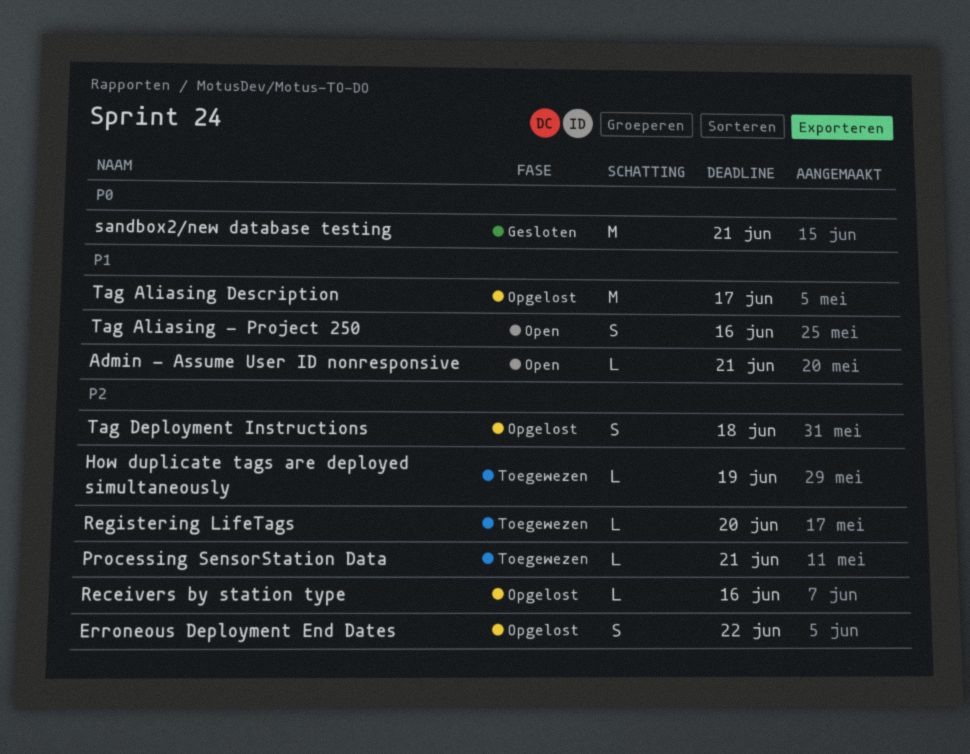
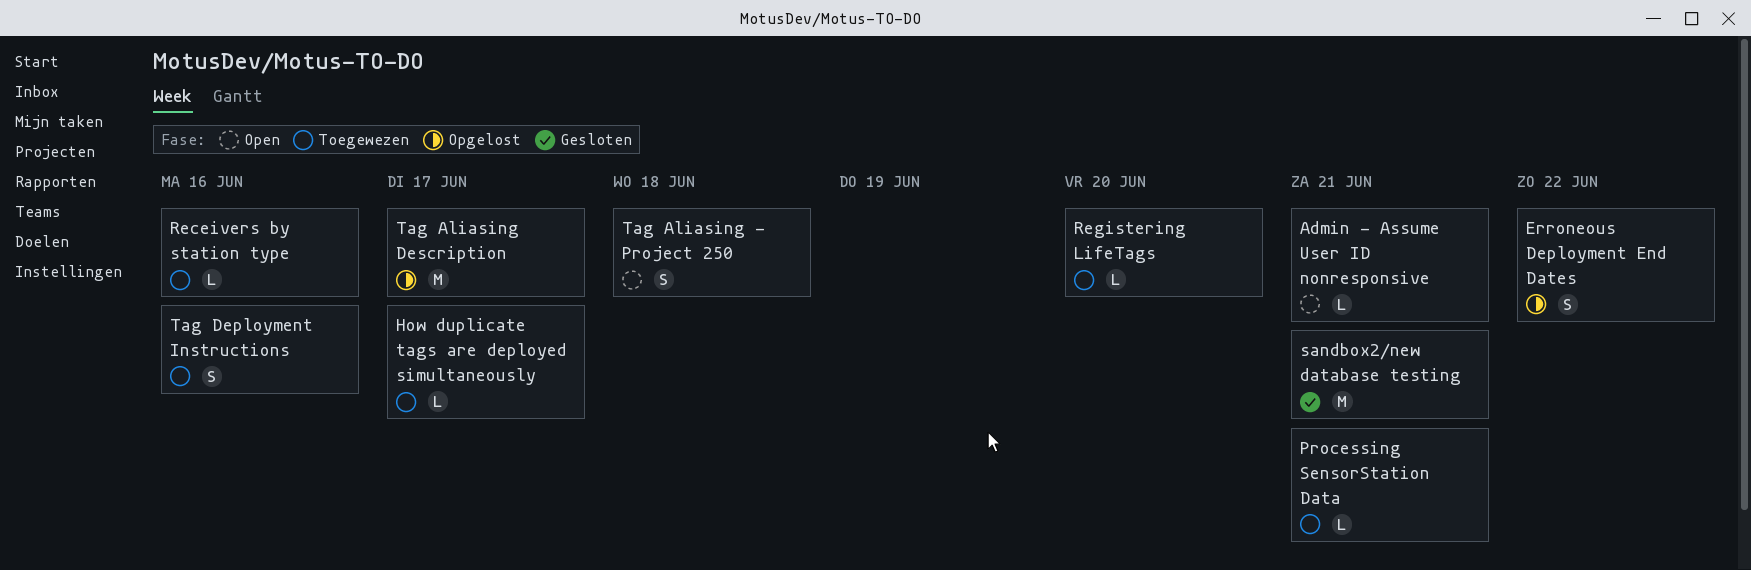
How duplicate tags are deployed simultaneously, due: Jun 19 -> Jun 17
Receivers by station type, status: Opgelost -> Toegewezen
Tag Aliasing - Project 250, due: Jun 16 -> Jun 18
Tag Deployment Instructions, status: Opgelost -> Toegewezen
Tag Deployment Instructions, due: Jun 18 -> Jun 16

